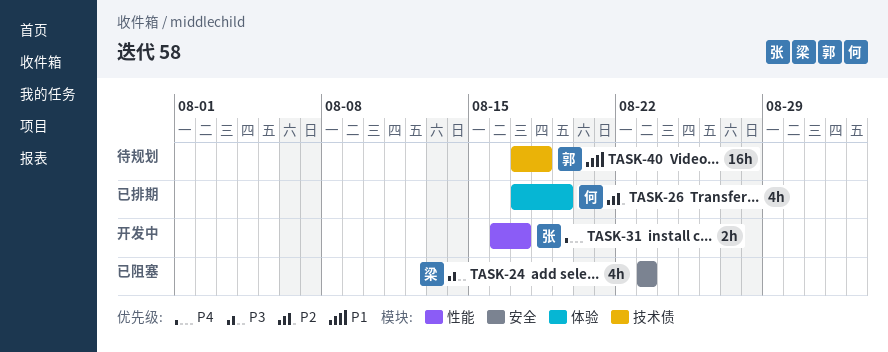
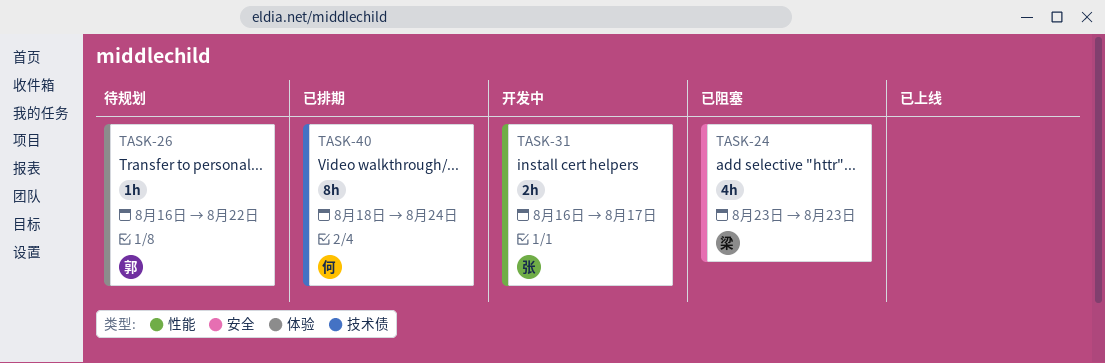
TASK-26, status: 已排期 -> 待规划
TASK-26, owner: 何 -> 郭
TASK-26, estimate: 4h -> 1h
TASK-26, start: Aug 17 -> Aug 16
TASK-26, due: Aug 19 -> Aug 22
TASK-40, status: 待规划 -> 已排期
TASK-40, owner: 郭 -> 何
TASK-40, estimate: 16h -> 8h
TASK-40, start: Aug 17 -> Aug 18
TASK-40, due: Aug 18 -> Aug 24

